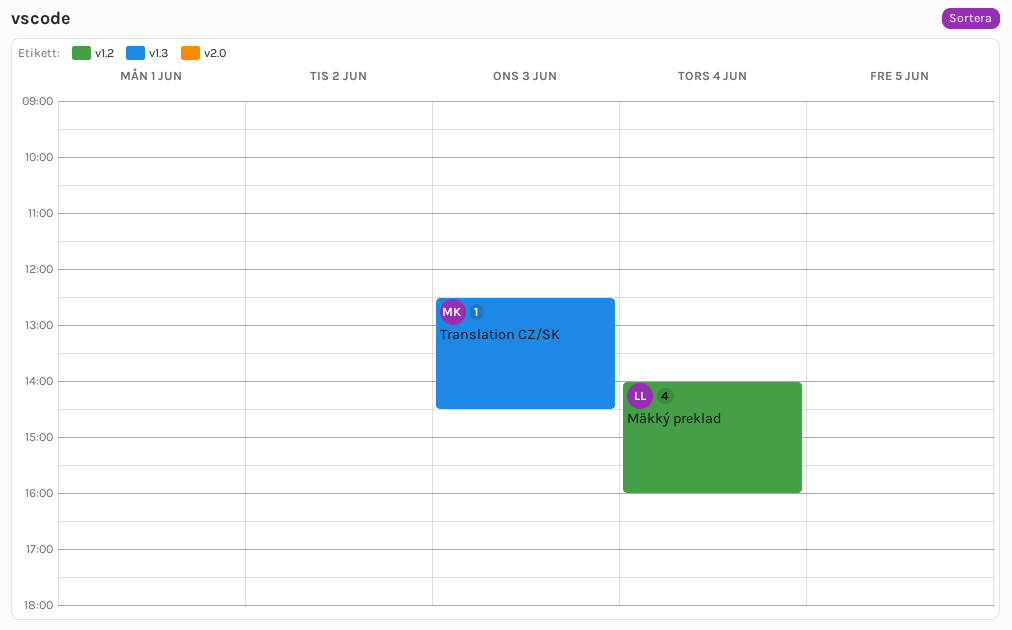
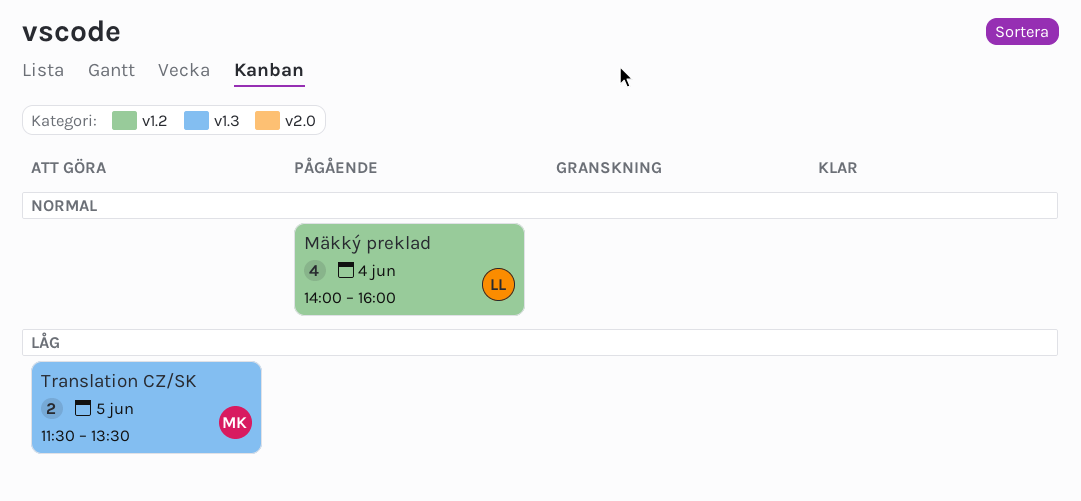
Translation CZ/SK, estimate: 1 -> 2
Translation CZ/SK, day: Jun 3 -> Jun 5
Translation CZ/SK, begins: 12:30 -> 11:30
Translation CZ/SK, ends: 14:30 -> 13:30

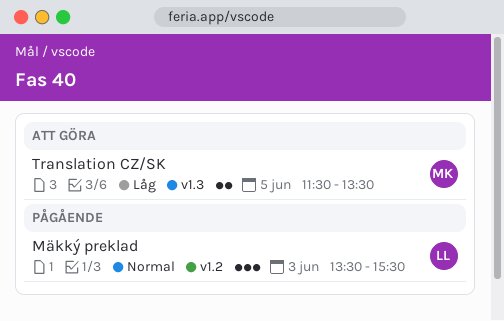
Mäkký preklad, estimate: 4 -> 3
Mäkký preklad, day: Jun 4 -> Jun 3
Mäkký preklad, begins: 14:00 -> 13:30
Mäkký preklad, ends: 16:00 -> 15:30

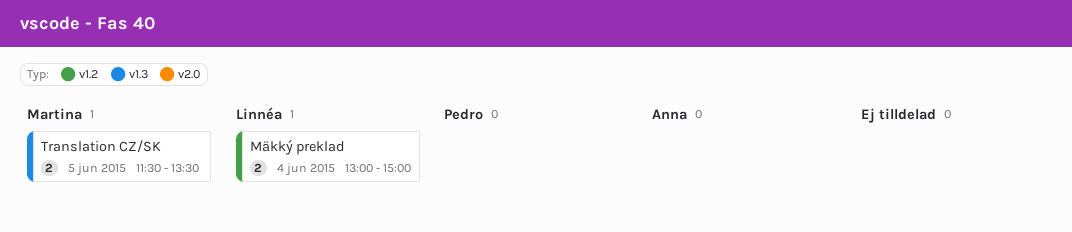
Mäkký preklad, estimate: 3 -> 2
Mäkký preklad, day: Jun 3 -> Jun 4
Mäkký preklad, begins: 13:30 -> 13:00
Mäkký preklad, ends: 15:30 -> 15:00

